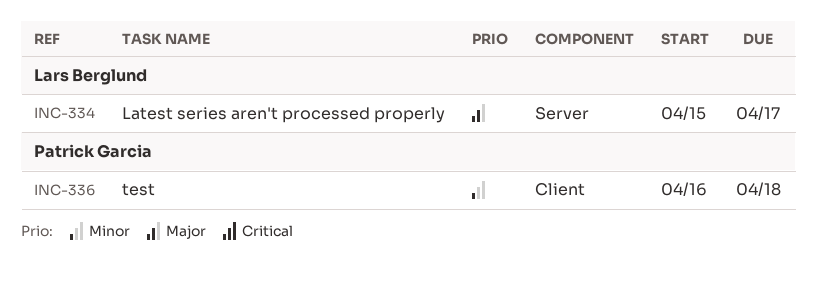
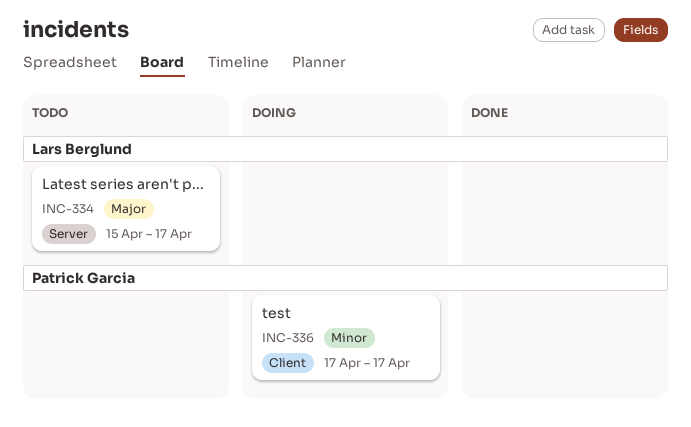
INC-336, start: Apr 16 -> Apr 17
INC-336, due: Apr 18 -> Apr 17

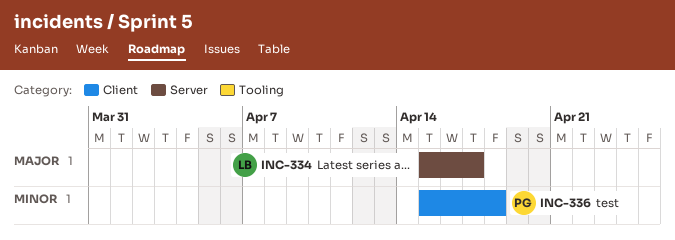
INC-336, start: Apr 17 -> Apr 15
INC-336, due: Apr 17 -> Apr 18

